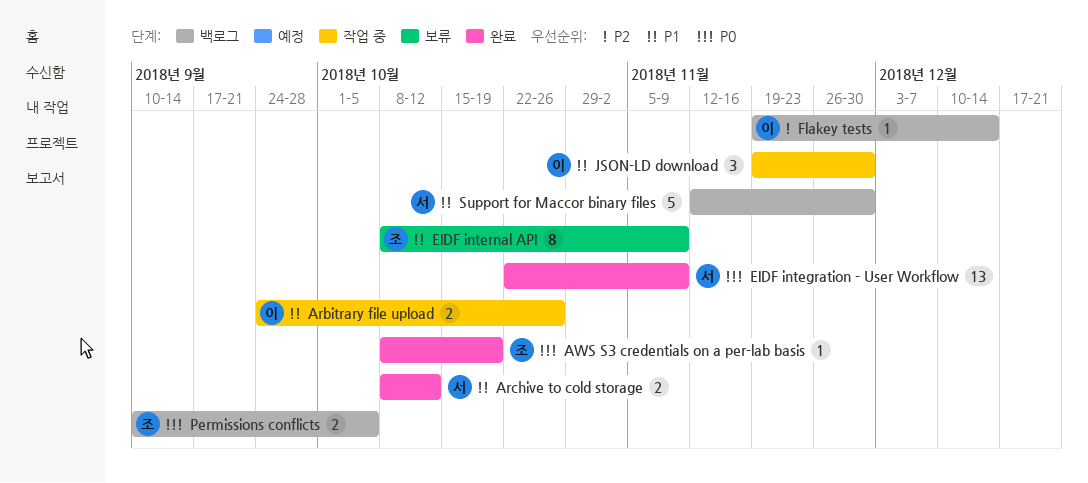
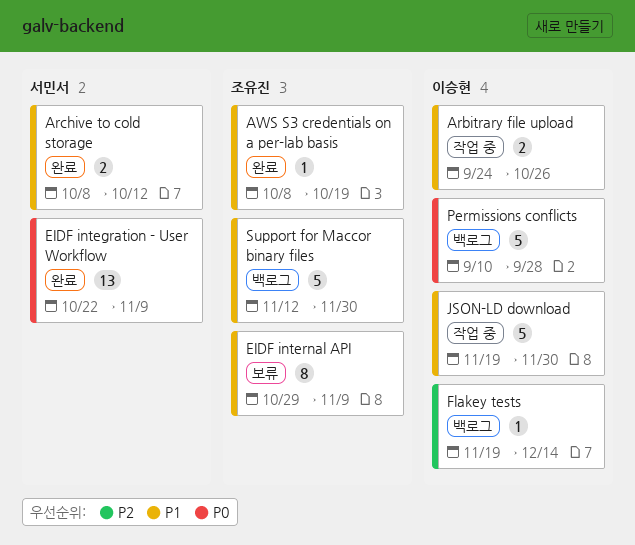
AWS S3 credentials on a per-lab basis, priority: P0 -> P1
EIDF internal API, start: Oct 8 -> Oct 29
JSON-LD download, estimate: 3 -> 5
Permissions conflicts, owner: 조유진 -> 이승현
Permissions conflicts, estimate: 2 -> 5
Permissions conflicts, due: Oct 5 -> Sep 28
Support for Maccor binary files, owner: 서민서 -> 조유진

